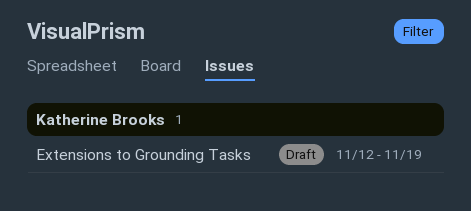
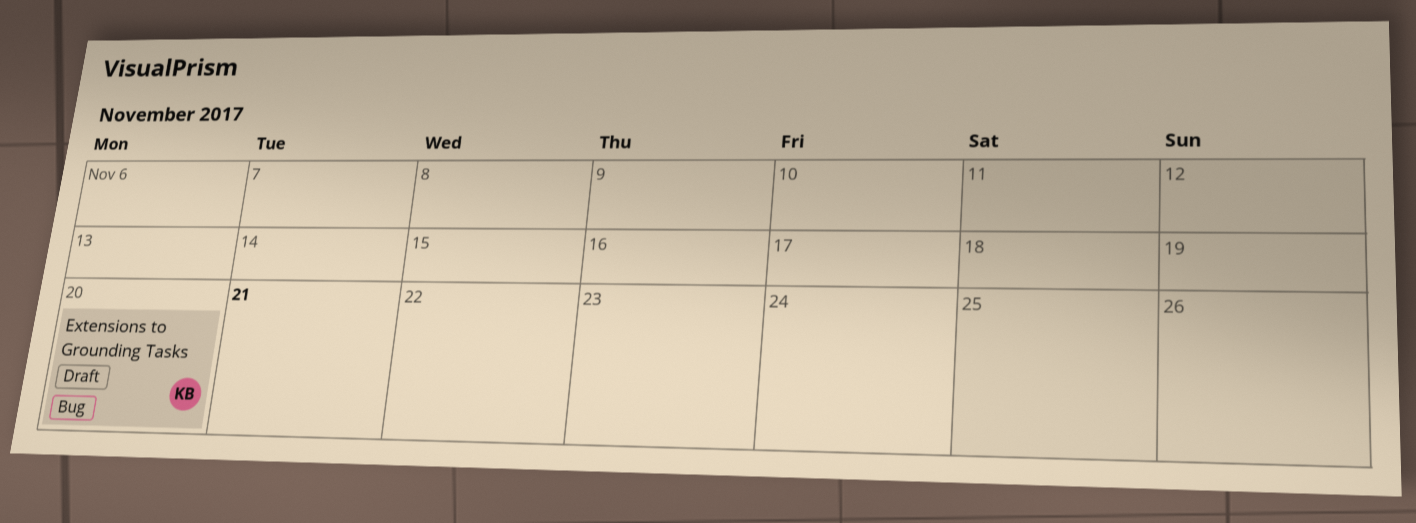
Extensions to Grounding Tasks, due: Nov 19 -> Nov 20

